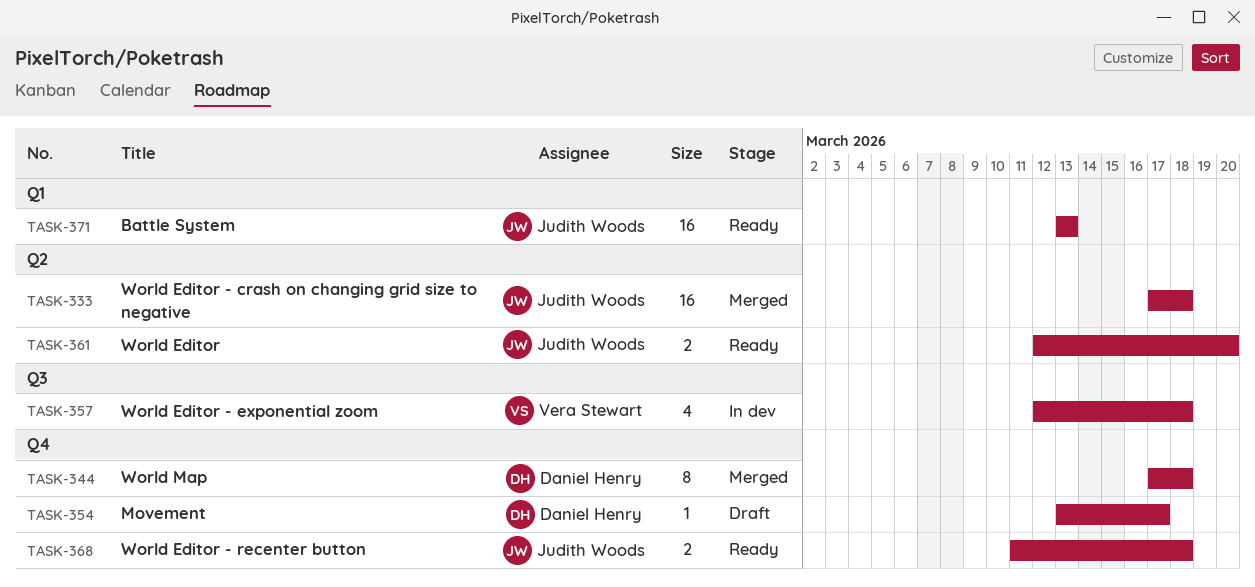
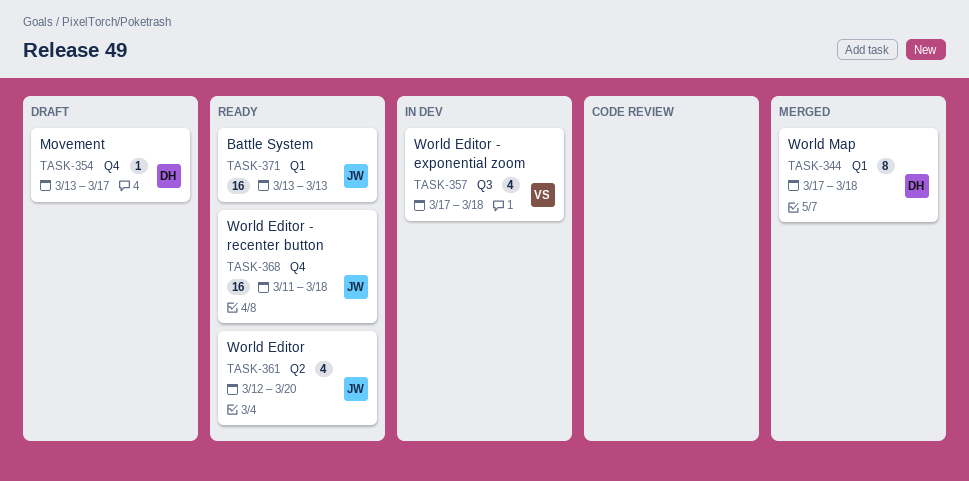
TASK-333: present -> none
TASK-344, label: Q4 -> Q1
TASK-357, start: Mar 12 -> Mar 17
TASK-361, estimate: 2 -> 4
TASK-368, estimate: 2 -> 16

